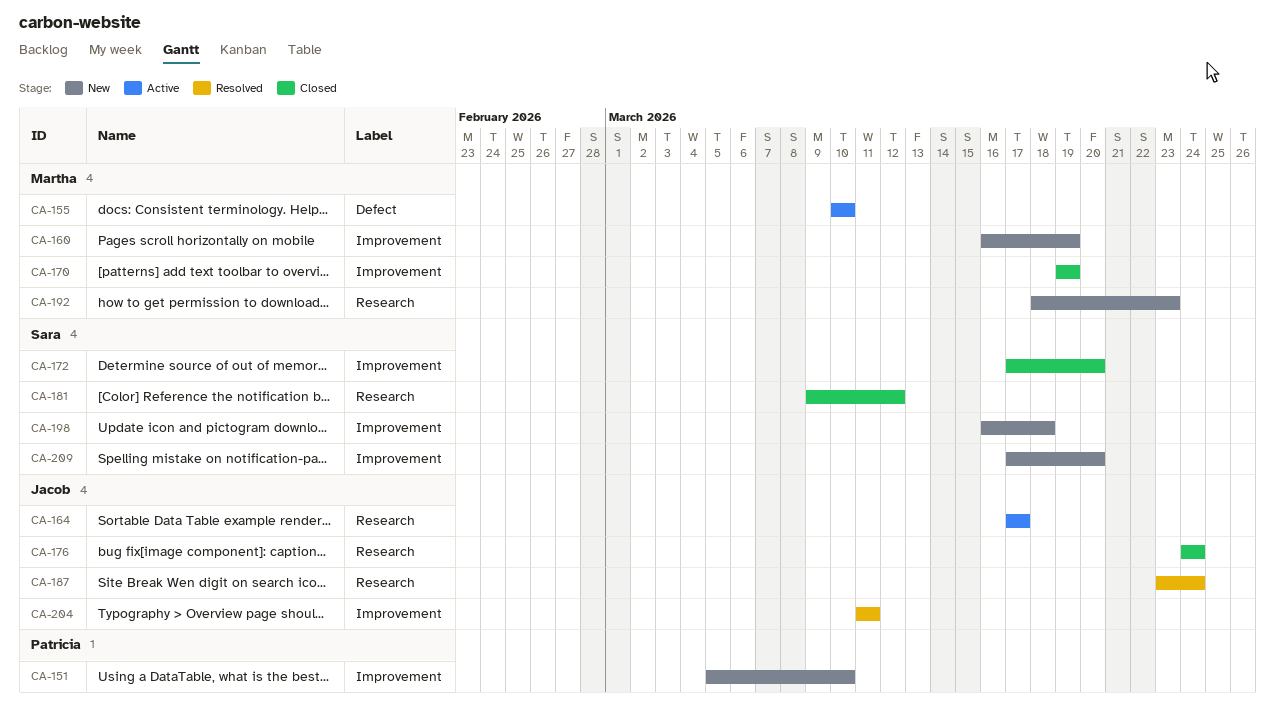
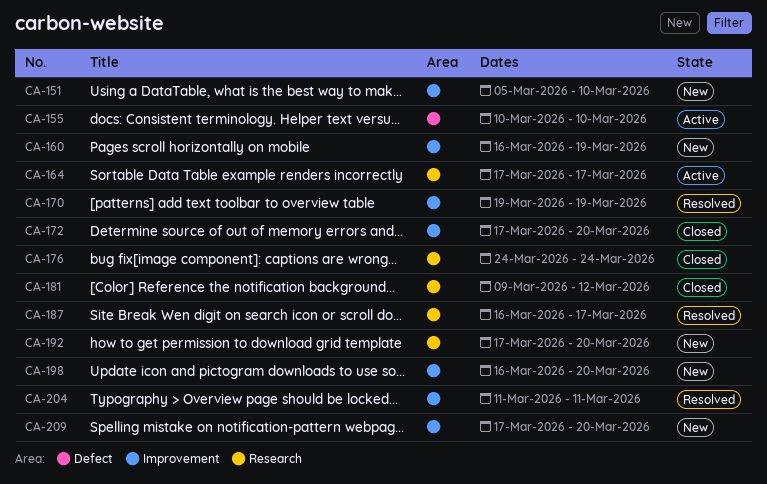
CA-170, status: Closed -> Resolved
CA-187, start: Mar 23 -> Mar 16
CA-187, due: Mar 24 -> Mar 17
CA-192, start: Mar 18 -> Mar 17
CA-192, due: Mar 23 -> Mar 20
CA-198, due: Mar 18 -> Mar 20

